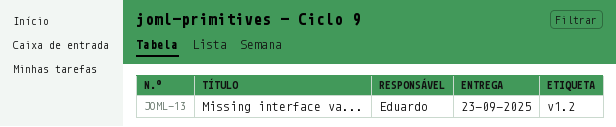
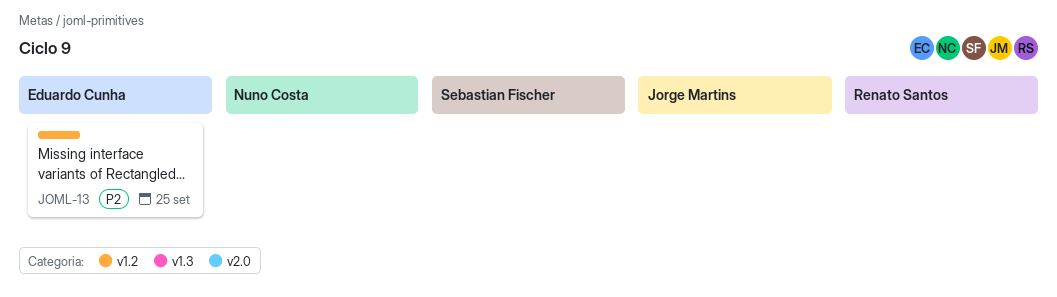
JOML-13, due: Sep 23 -> Sep 25

